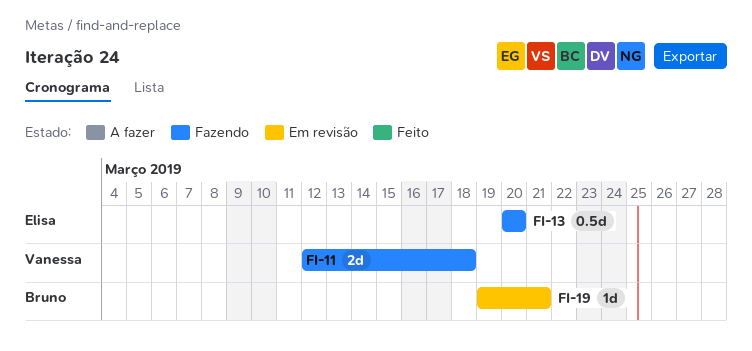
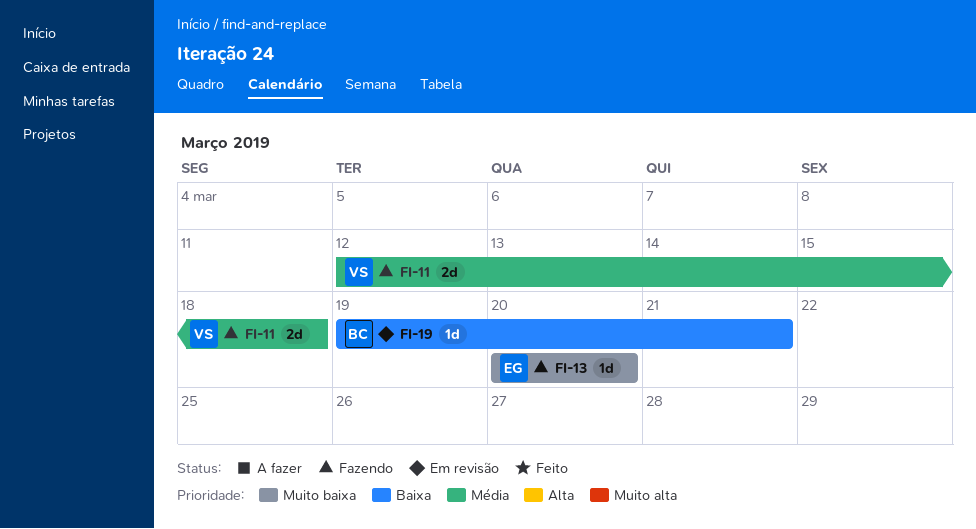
FI-13, estimate: 0.5d -> 1d

